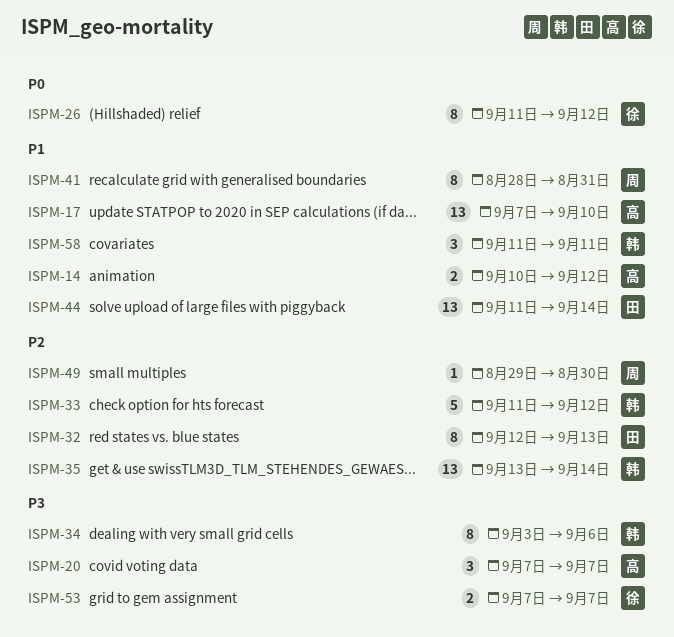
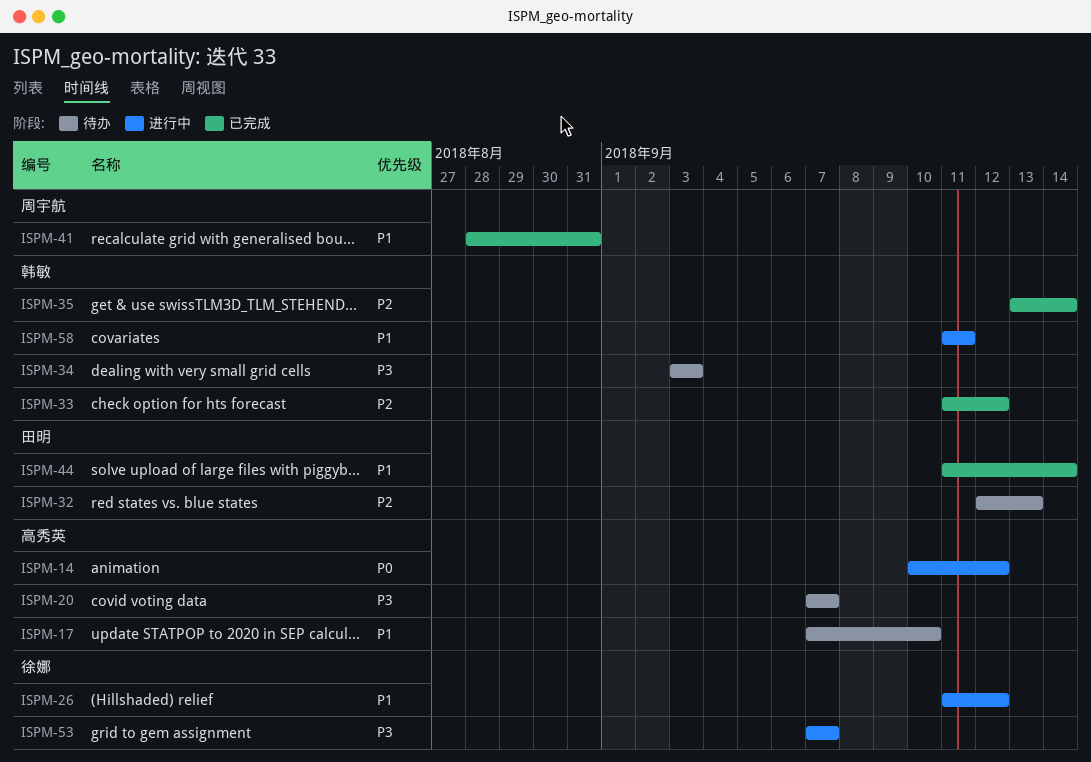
ISPM-14, priority: P1 -> P0
ISPM-26, priority: P0 -> P1
ISPM-34, due: Sep 6 -> Sep 3
ISPM-49: present -> none

